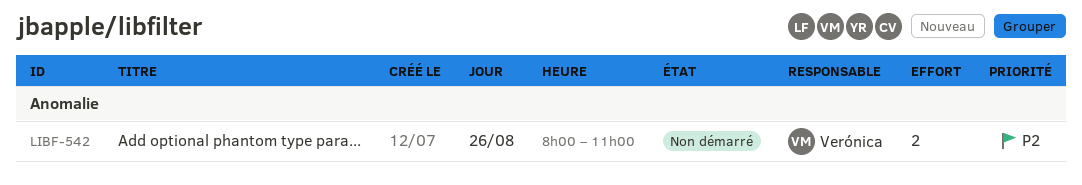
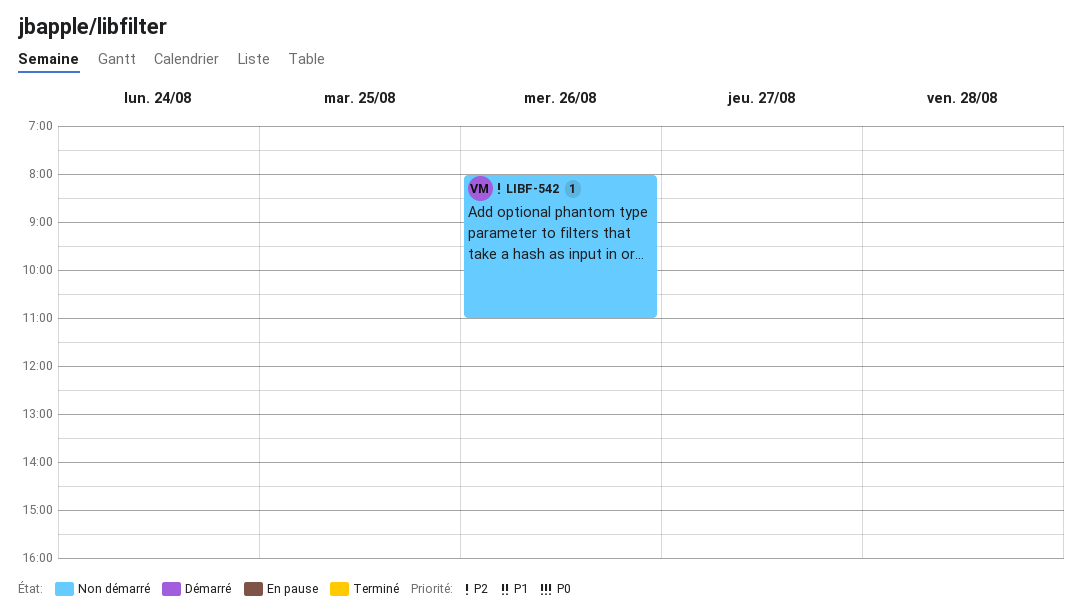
LIBF-542, estimate: 2 -> 1

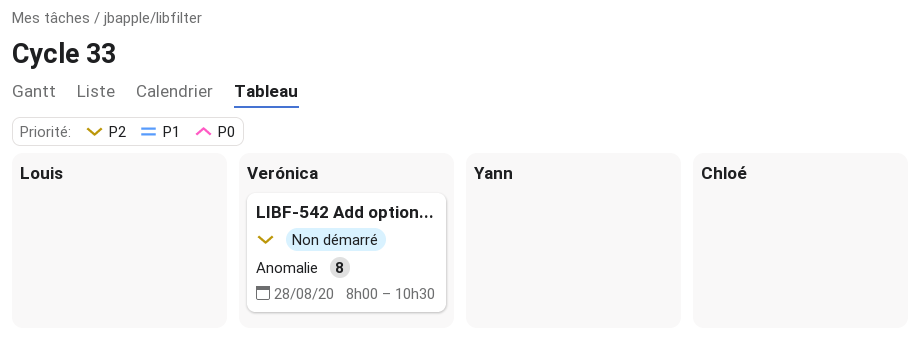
LIBF-542, estimate: 1 -> 8
LIBF-542, day: Aug 26 -> Aug 28
LIBF-542, ends: 11:00 -> 10:30

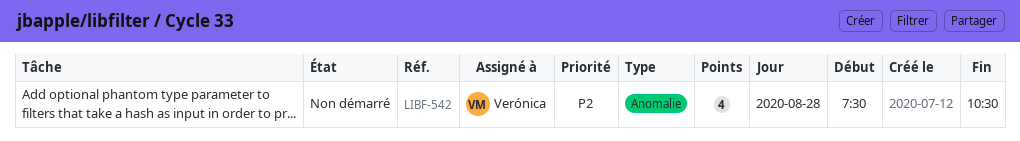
LIBF-542, estimate: 8 -> 4
LIBF-542, begins: 08:00 -> 07:30

